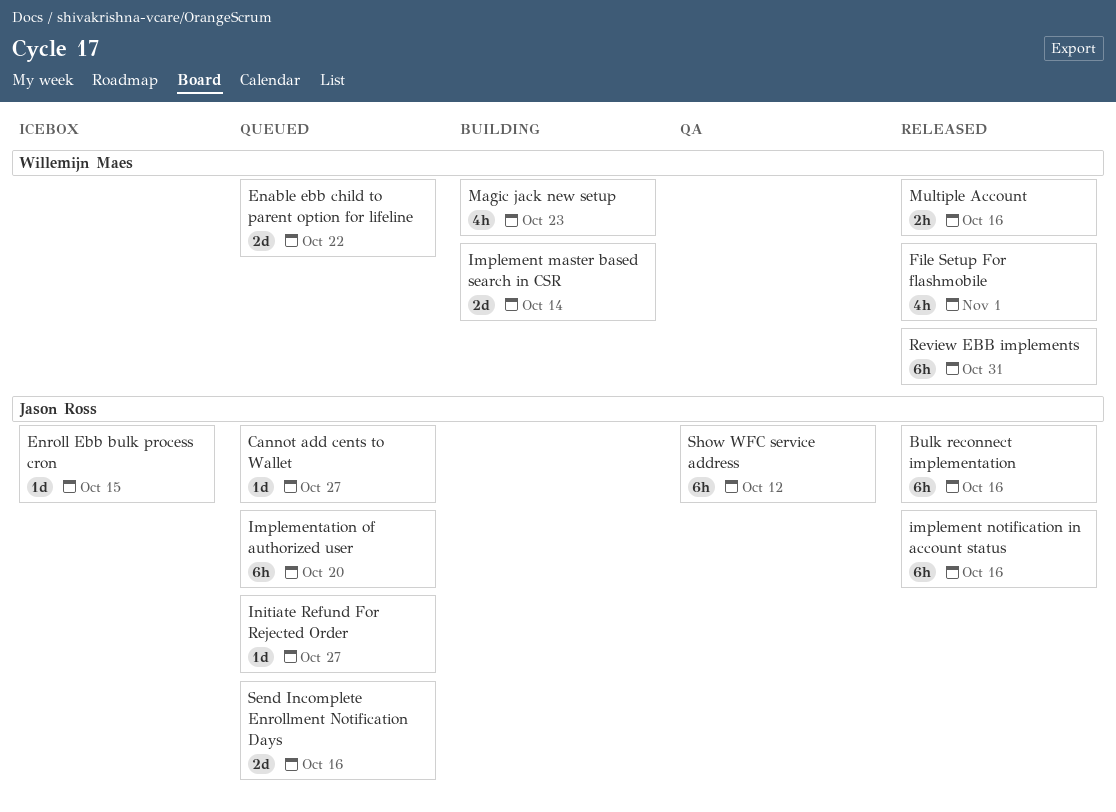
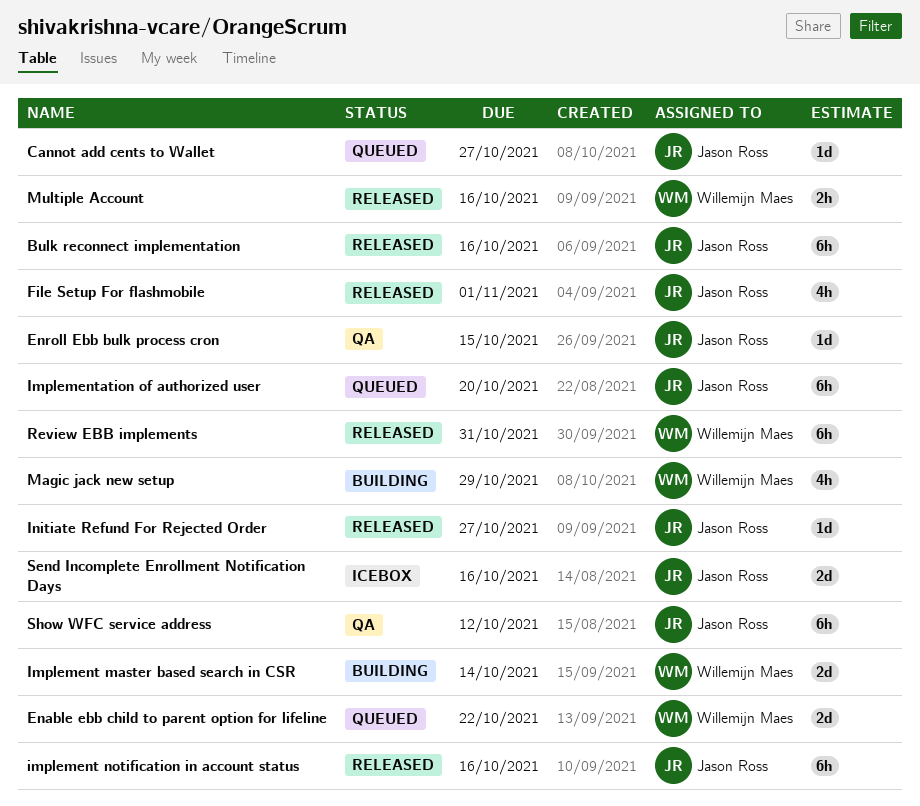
Enroll Ebb bulk process cron, status: Icebox -> QA
File Setup For flashmobile, owner: Willemijn Maes -> Jason Ross
Initiate Refund For Rejected Order, status: Queued -> Released
Magic jack new setup, due: Oct 23 -> Oct 29
Send Incomplete Enrollment Notification Days, status: Queued -> Icebox

